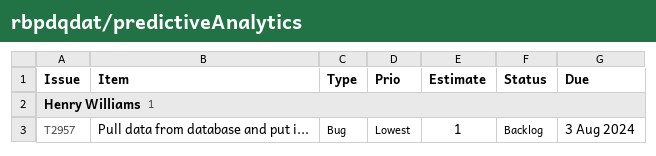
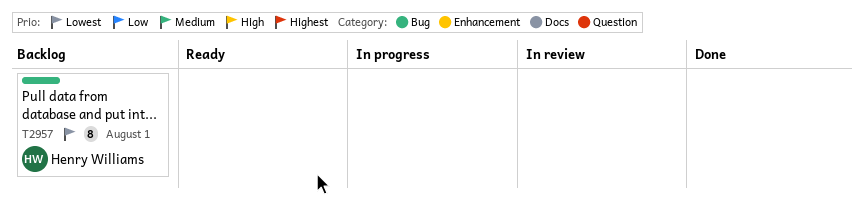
T2957, estimate: 1 -> 8
T2957, due: Aug 3 -> Aug 1

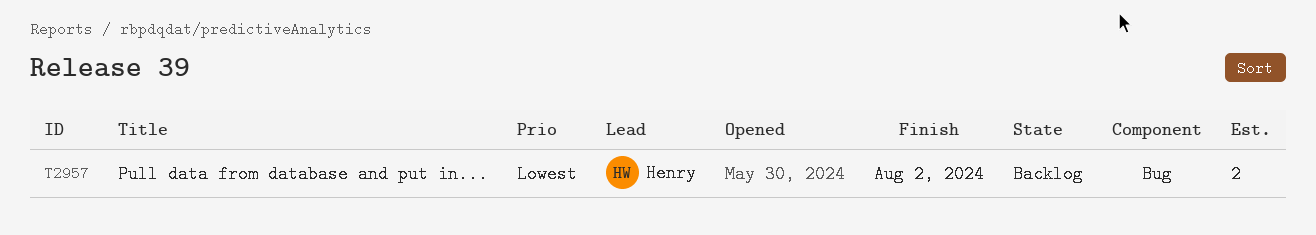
T2957, estimate: 8 -> 2
T2957, due: Aug 1 -> Aug 2

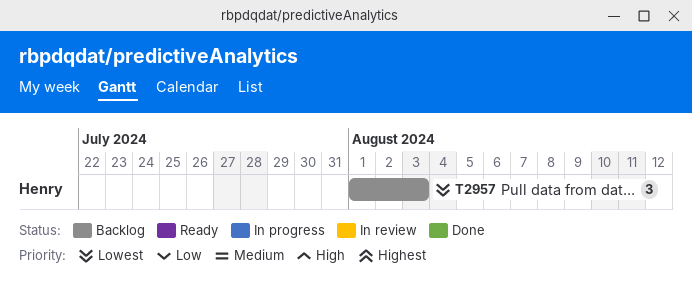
T2957, estimate: 2 -> 3
T2957, due: Aug 2 -> Aug 3

